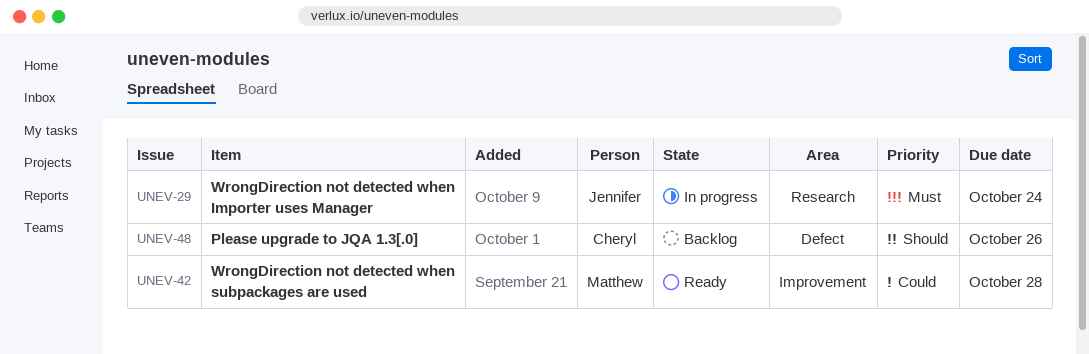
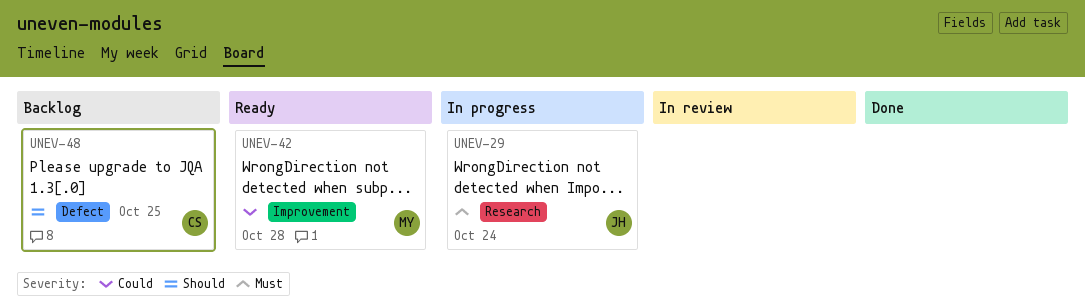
UNEV-48, due: Oct 26 -> Oct 25

